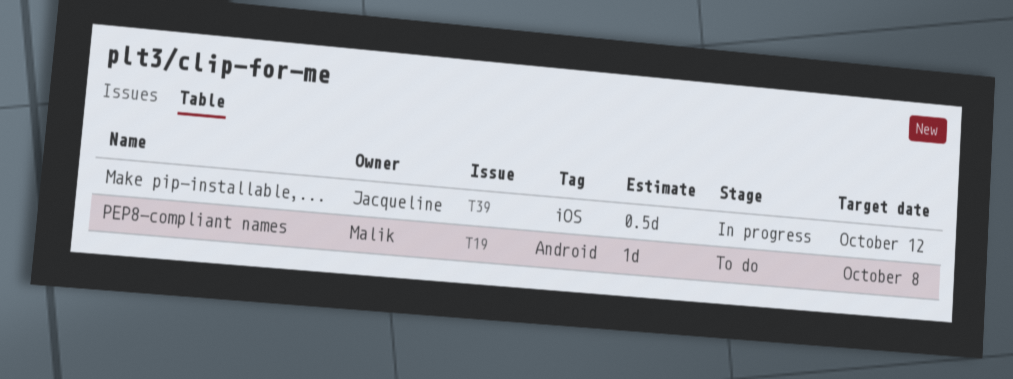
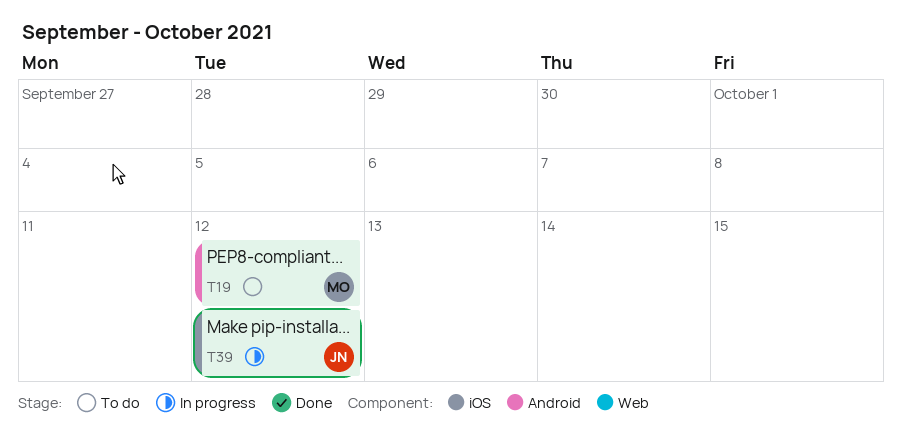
T19, due: Oct 8 -> Oct 12

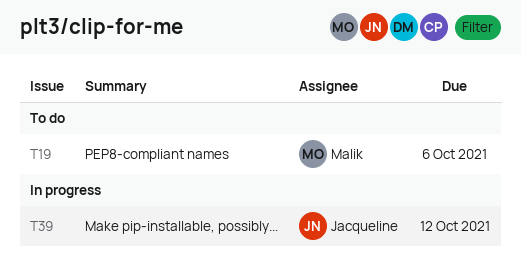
T19, due: Oct 12 -> Oct 6

